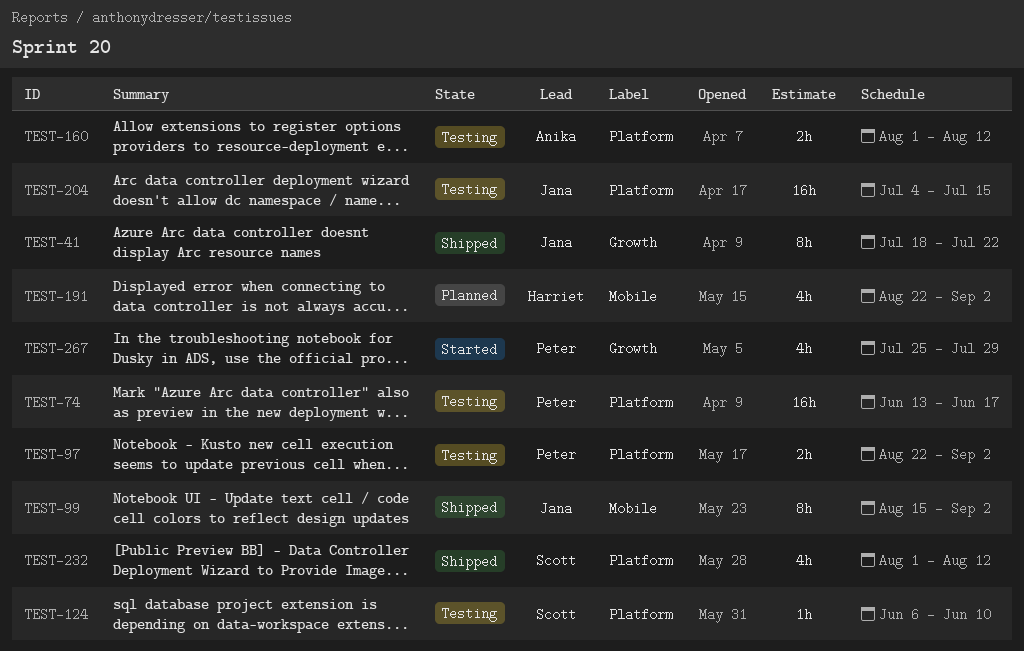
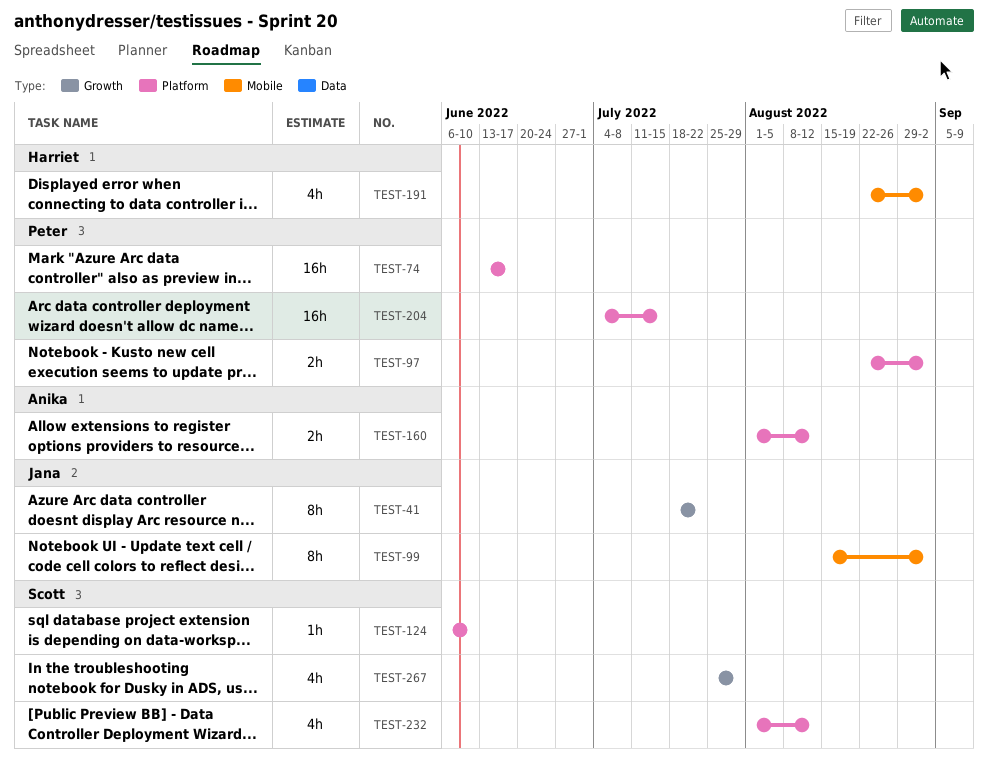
TEST-204, owner: Jana -> Peter
TEST-267, owner: Peter -> Scott

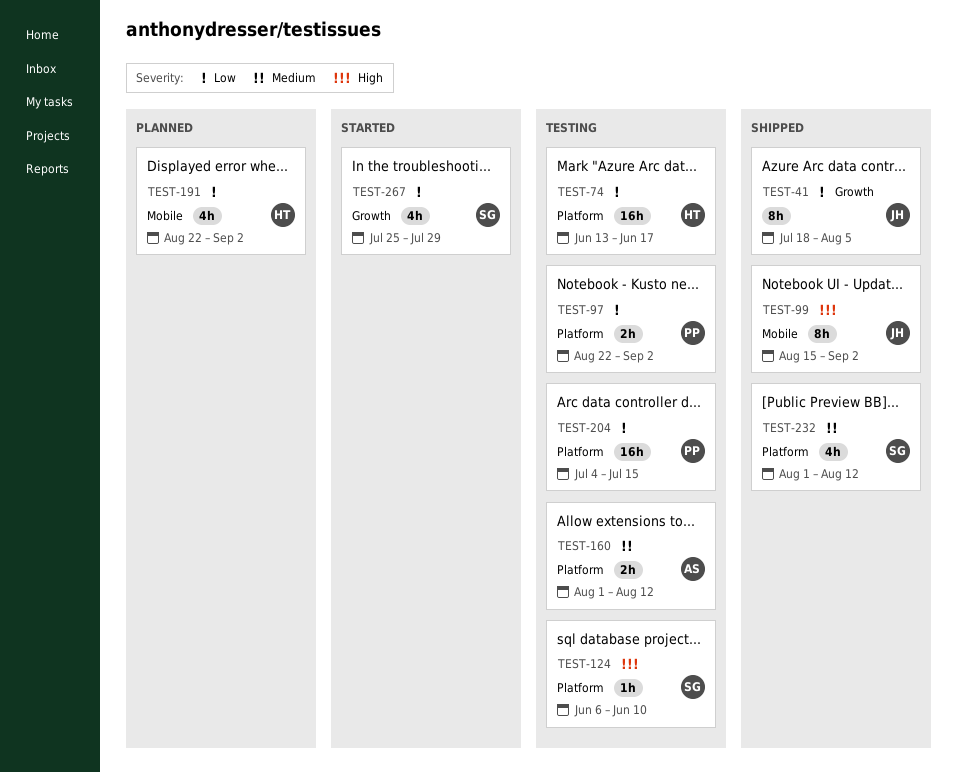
TEST-41, due: Jul 22 -> Aug 5
TEST-74, owner: Peter -> Harriet

